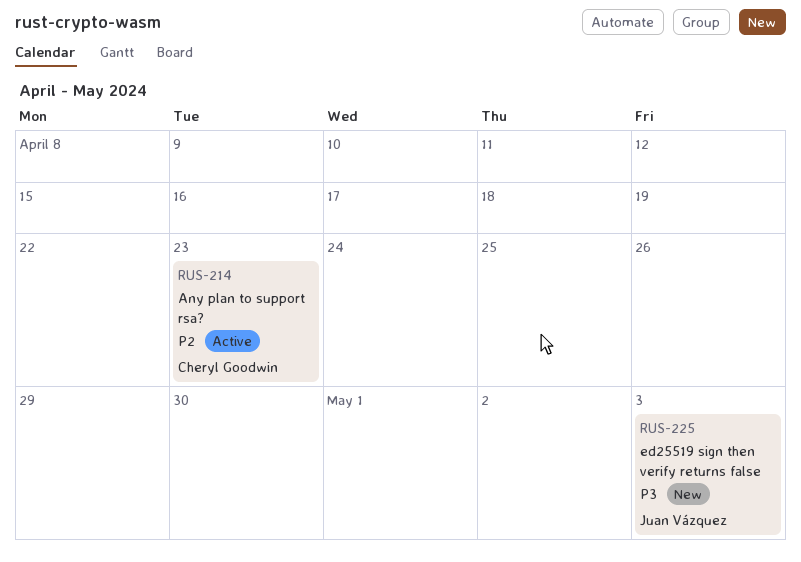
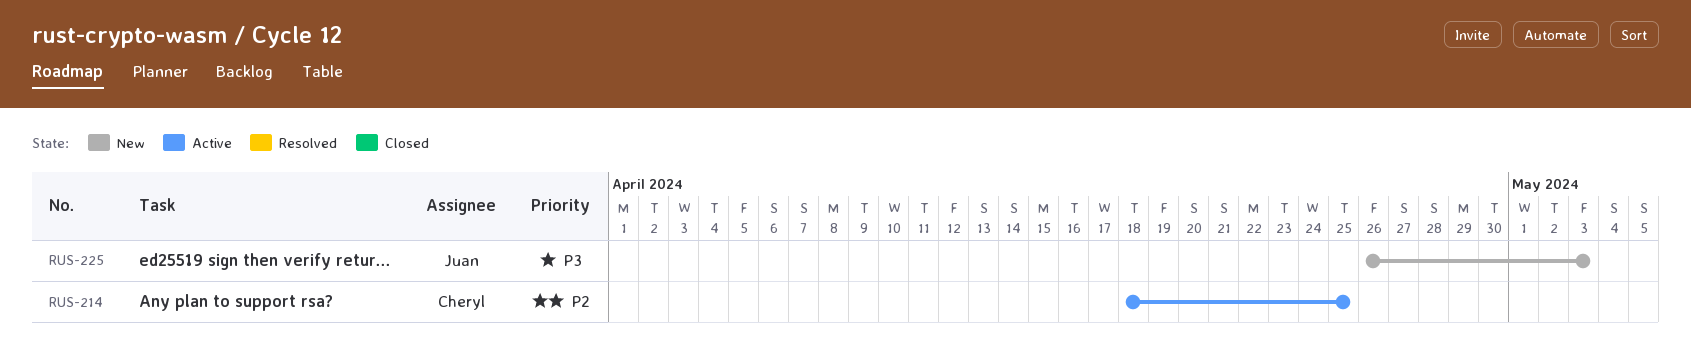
RUS-214, due: Apr 23 -> Apr 25

